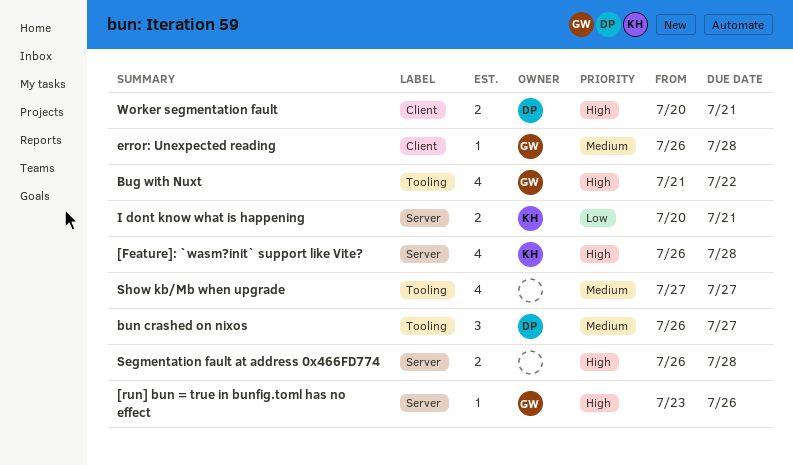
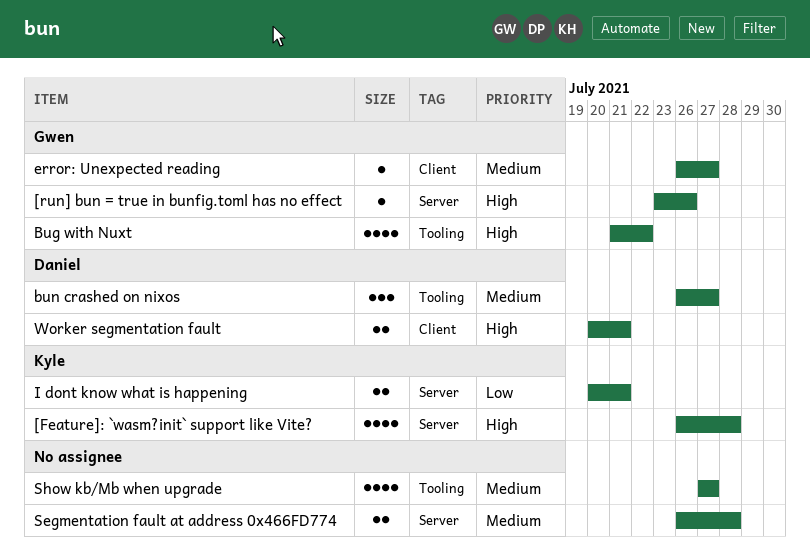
error: Unexpected reading, due: Jul 28 -> Jul 27
Segmentation fault at address 0x466FD774, priority: High -> Medium

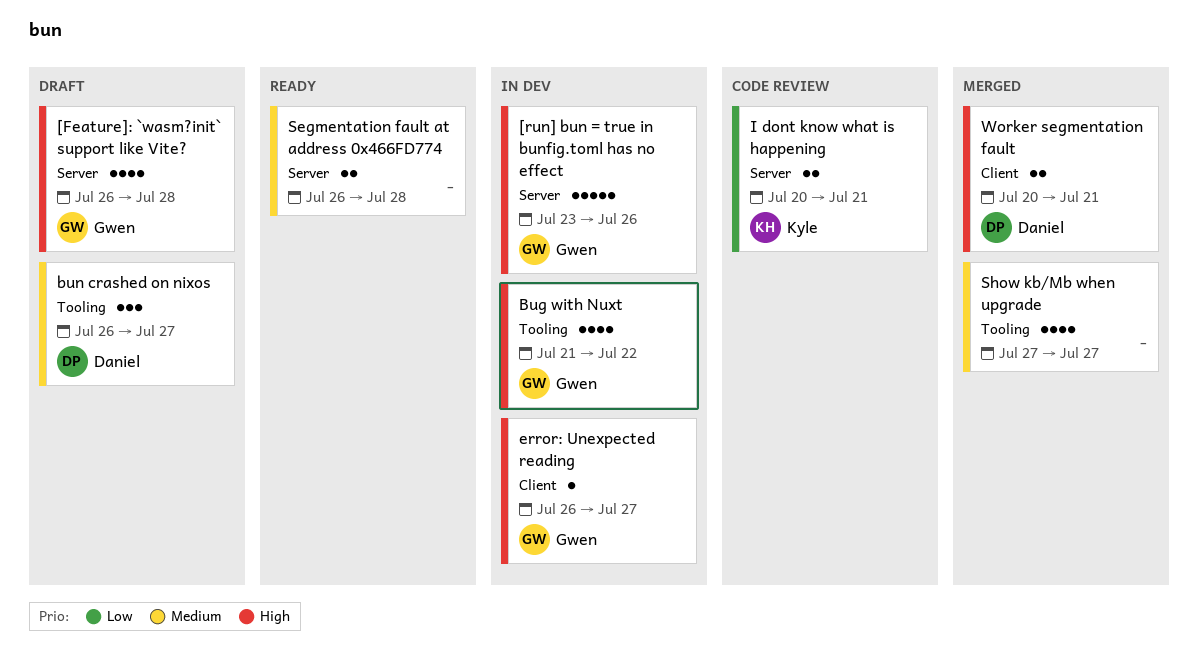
[Feature]: `wasm?init` support like Vite?, owner: Kyle -> Gwen
[run] bun = true in bunfig.toml has no effect, estimate: 1 -> 5
error: Unexpected reading, priority: Medium -> High

